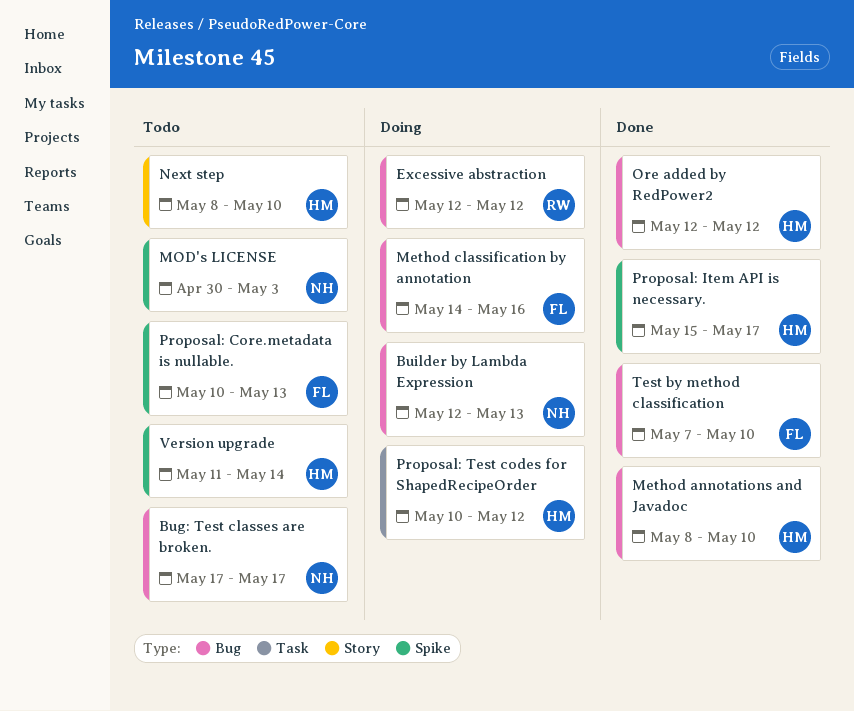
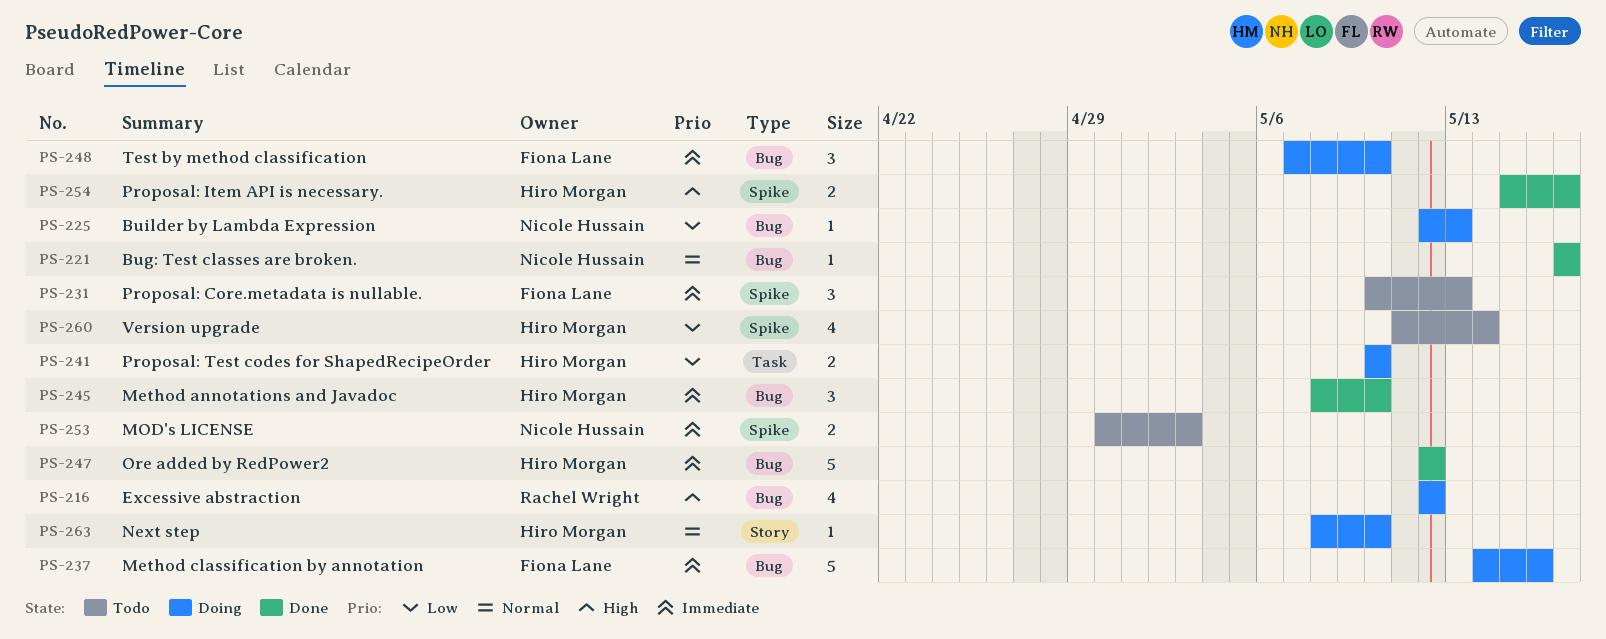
Bug: Test classes are broken., status: Todo -> Done
Next step, status: Todo -> Doing
Proposal: Test codes for ShapedRecipeOrder, due: May 12 -> May 10
Test by method classification, status: Done -> Doing

